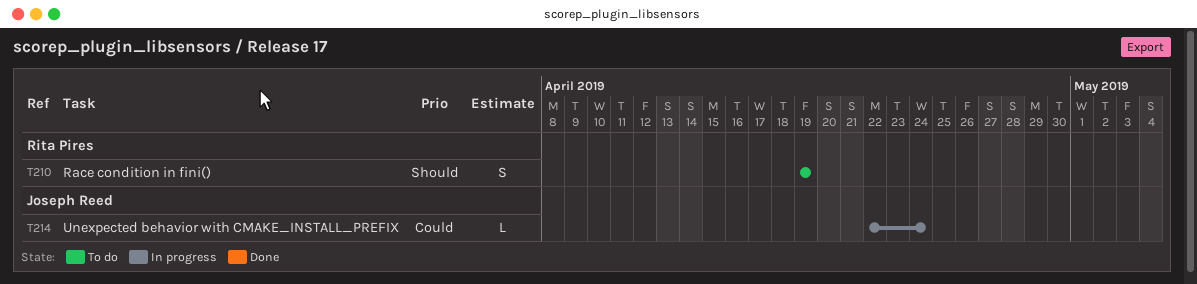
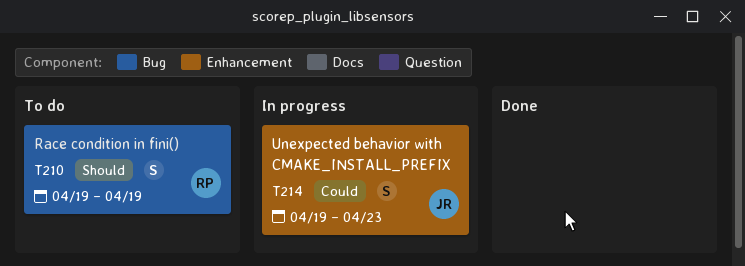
T214, estimate: L -> S
T214, start: Apr 22 -> Apr 19
T214, due: Apr 24 -> Apr 23

